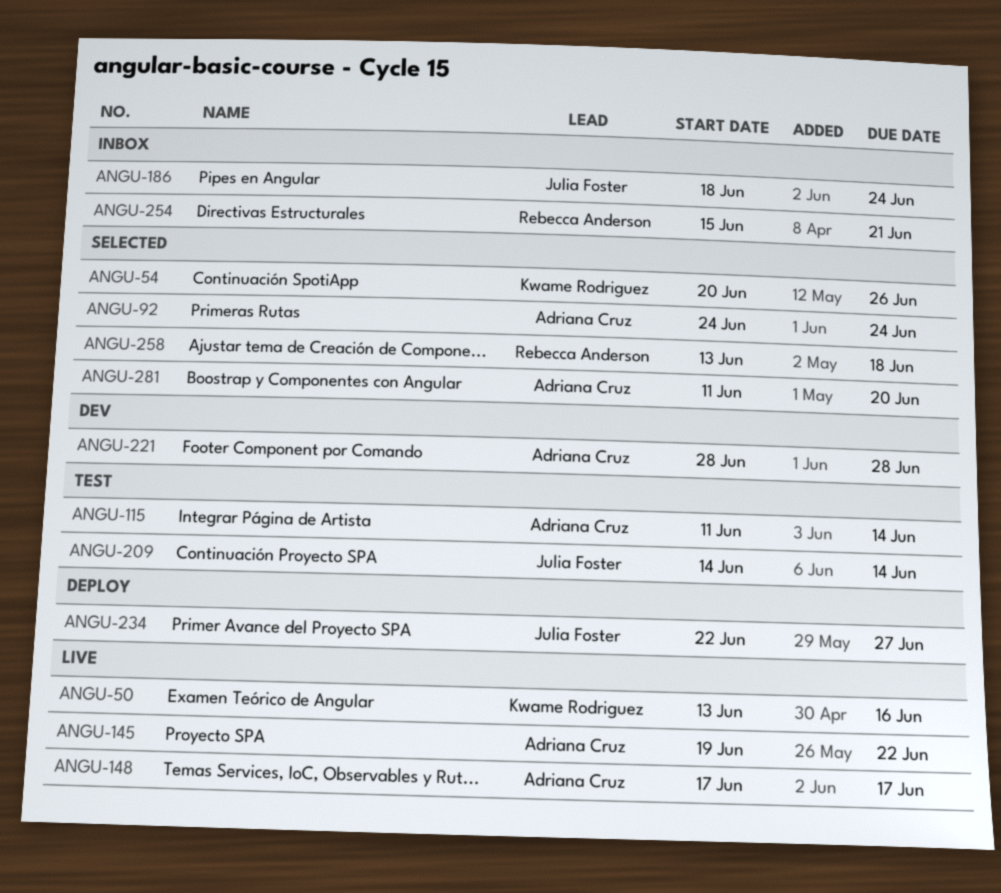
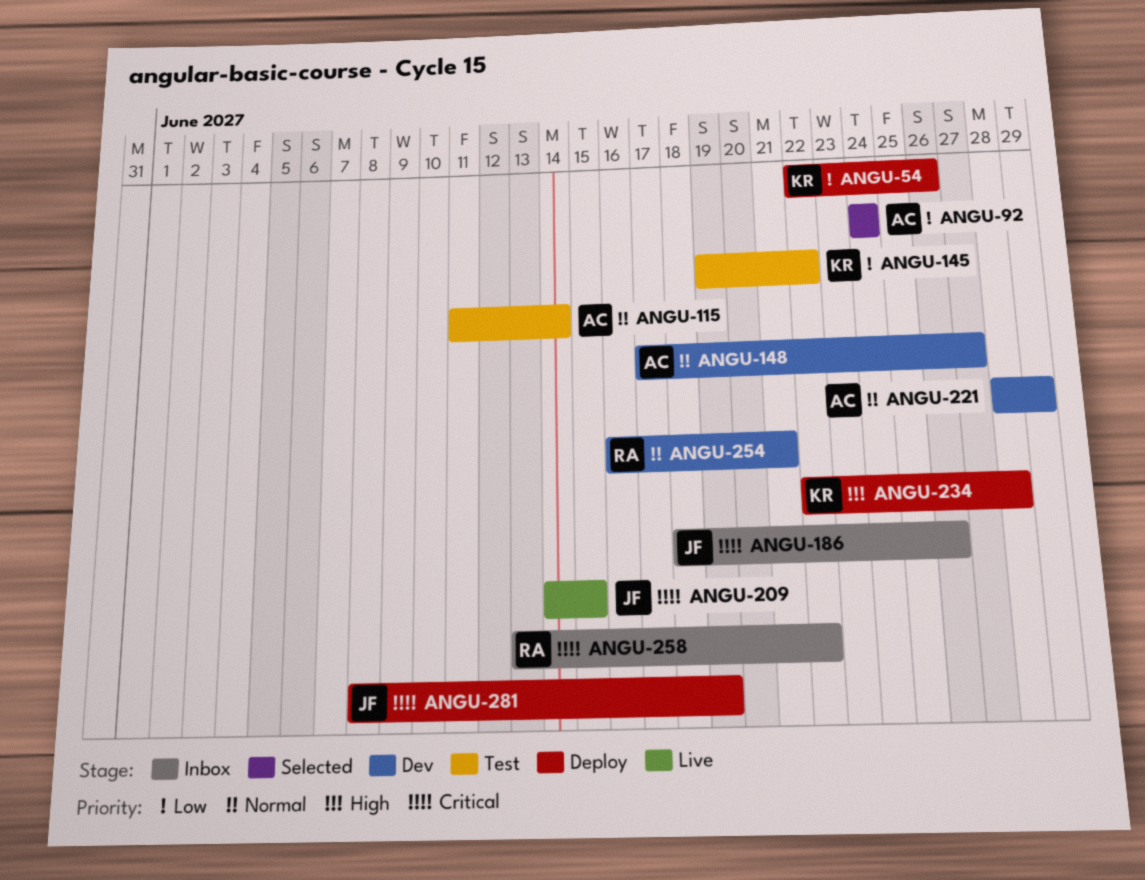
ANGU-50: present -> none
ANGU-54, status: Selected -> Deploy
ANGU-54, start: Jun 20 -> Jun 22
ANGU-145, status: Live -> Test
ANGU-145, owner: Adriana Cruz -> Kwame Rodriguez
ANGU-148, status: Live -> Dev
ANGU-148, due: Jun 17 -> Jun 27
ANGU-186, due: Jun 24 -> Jun 26
ANGU-209, status: Test -> Live
ANGU-209, due: Jun 14 -> Jun 15
ANGU-221, due: Jun 28 -> Jun 29
ANGU-234, owner: Julia Foster -> Kwame Rodriguez
ANGU-234, due: Jun 27 -> Jun 28
ANGU-254, status: Inbox -> Dev
ANGU-254, start: Jun 15 -> Jun 16
ANGU-258, status: Selected -> Inbox
ANGU-258, due: Jun 18 -> Jun 22
ANGU-281, status: Selected -> Deploy
ANGU-281, owner: Adriana Cruz -> Julia Foster
ANGU-281, start: Jun 11 -> Jun 8
ANGU-281, due: Jun 20 -> Jun 19

